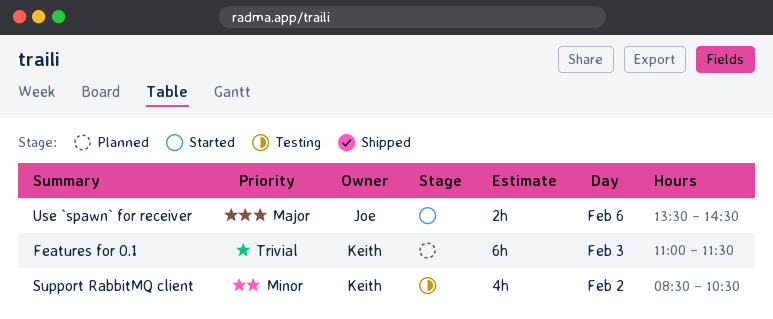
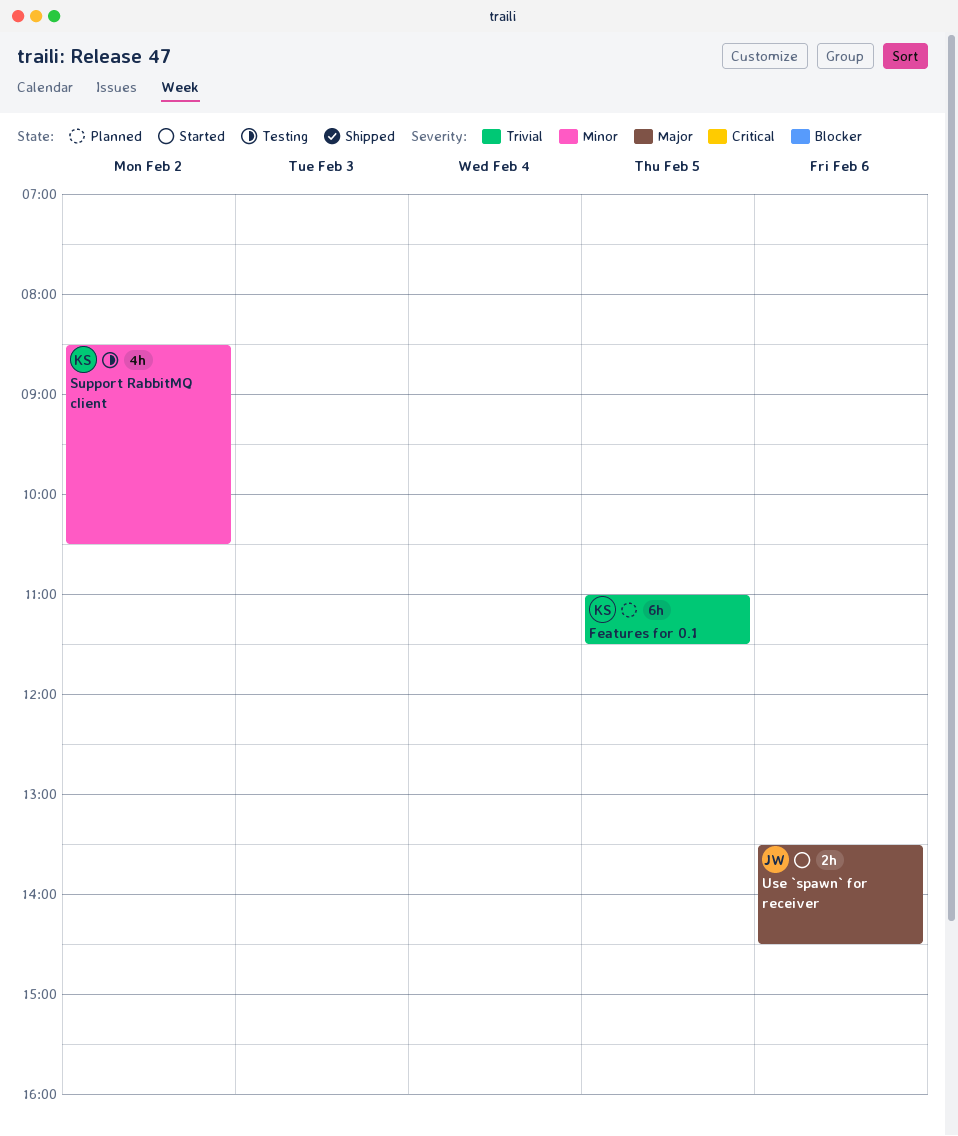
Features for 0.1, day: Feb 3 -> Feb 5

